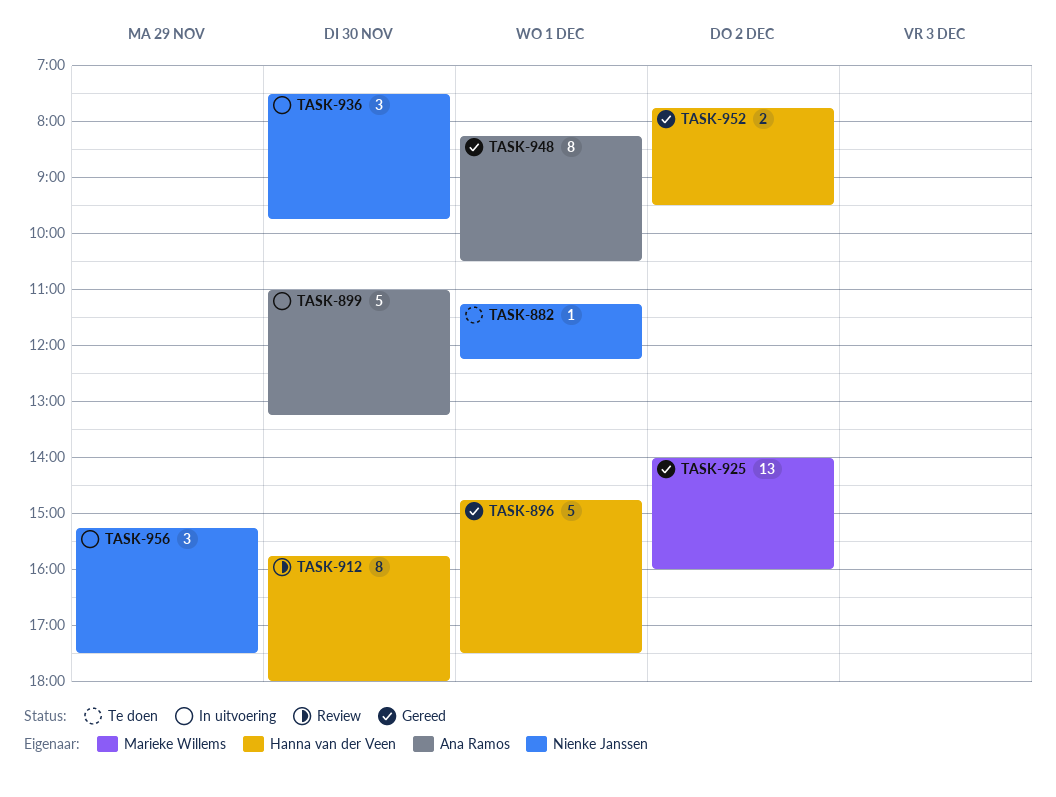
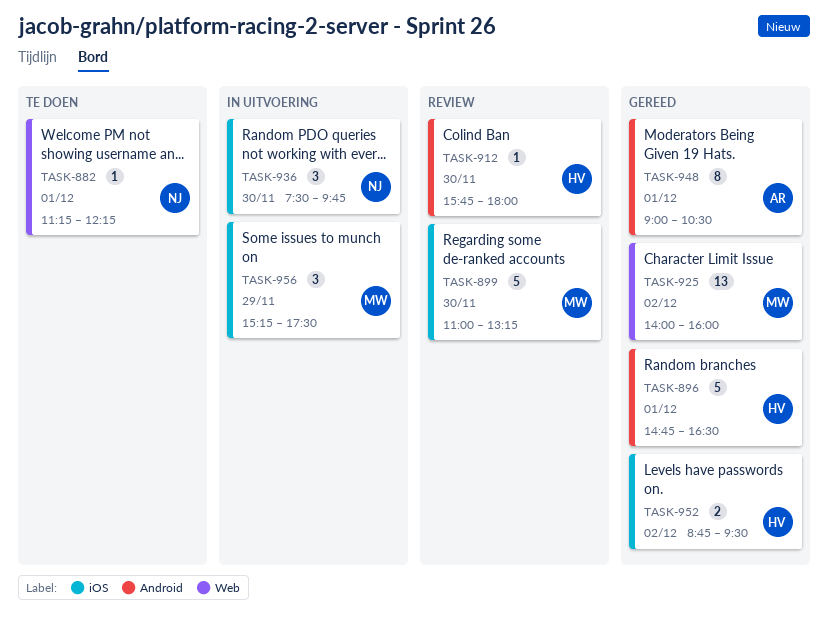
TASK-896, ends: 17:30 -> 16:30
TASK-899, status: In uitvoering -> Review
TASK-899, owner: Ana Ramos -> Marieke Willems
TASK-912, estimate: 8 -> 1
TASK-948, begins: 08:15 -> 09:00
TASK-952, begins: 07:45 -> 08:45
TASK-956, owner: Nienke Janssen -> Marieke Willems

